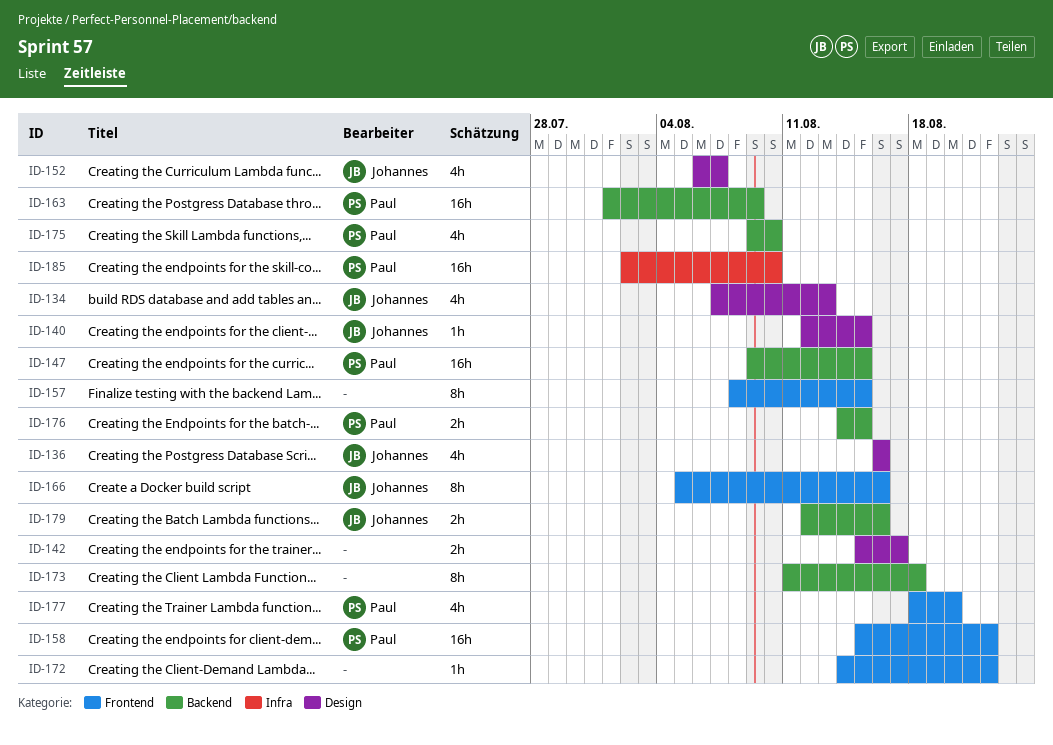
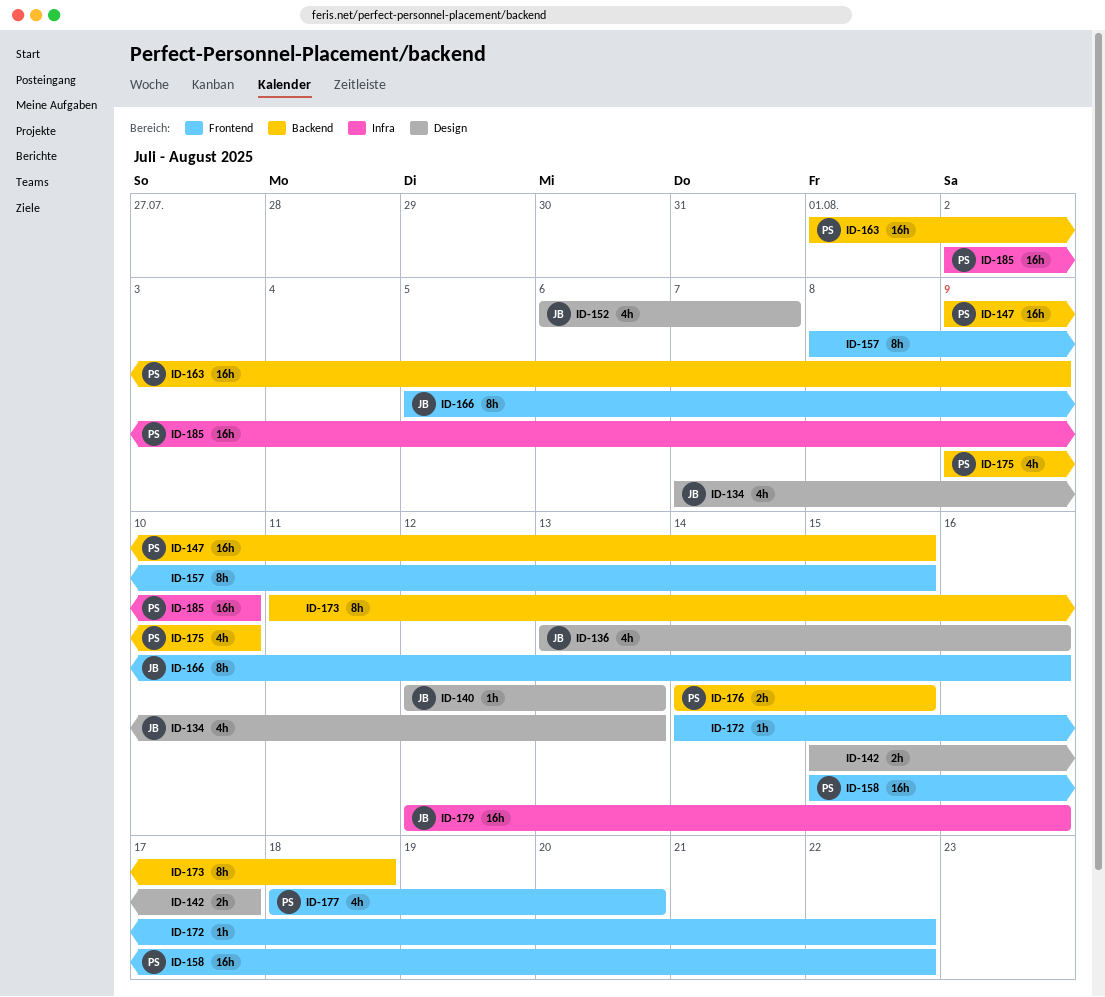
ID-136, start: Aug 16 -> Aug 13
ID-140, due: Aug 15 -> Aug 13
ID-179, label: Backend -> Infra
ID-179, estimate: 2h -> 16h

